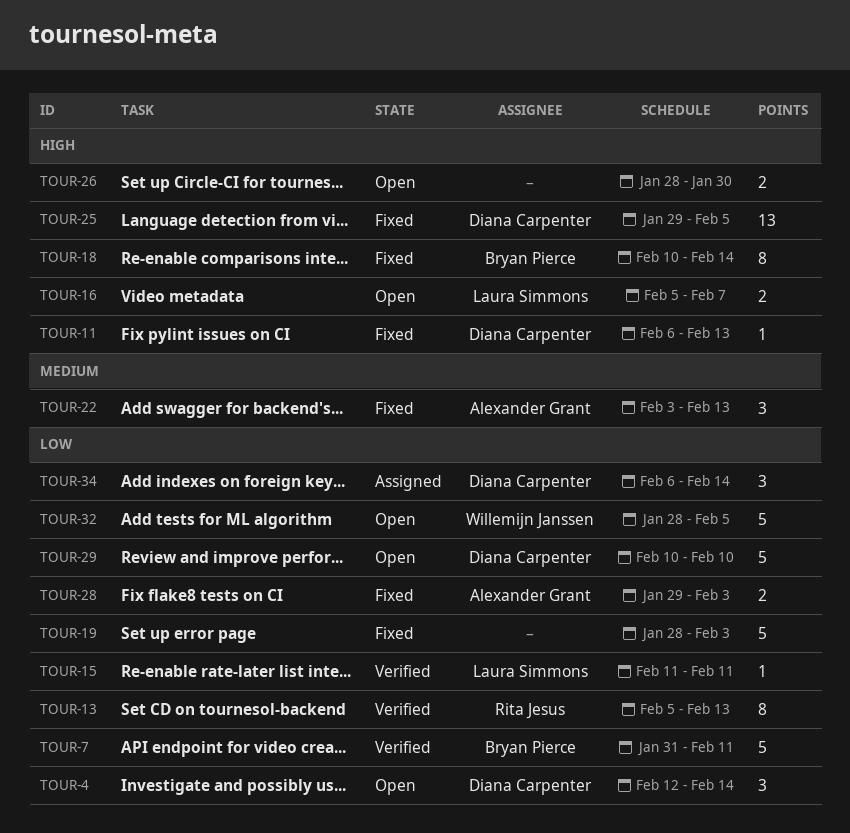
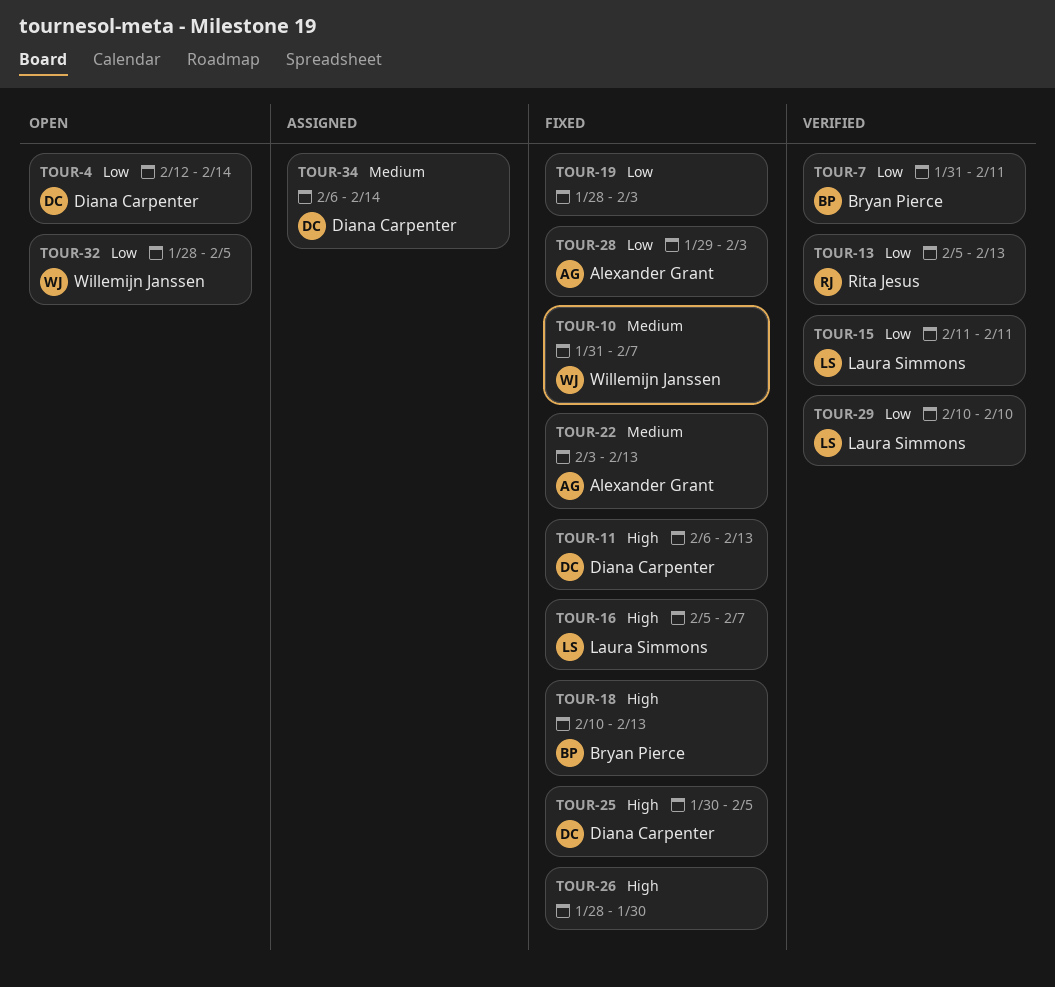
TOUR-10: none -> present
TOUR-16, status: Open -> Fixed
TOUR-18, due: Feb 14 -> Feb 13
TOUR-25, start: Jan 29 -> Jan 30
TOUR-26, status: Open -> Fixed
TOUR-29, status: Open -> Verified
TOUR-29, owner: Diana Carpenter -> Laura Simmons
TOUR-34, priority: Low -> Medium

